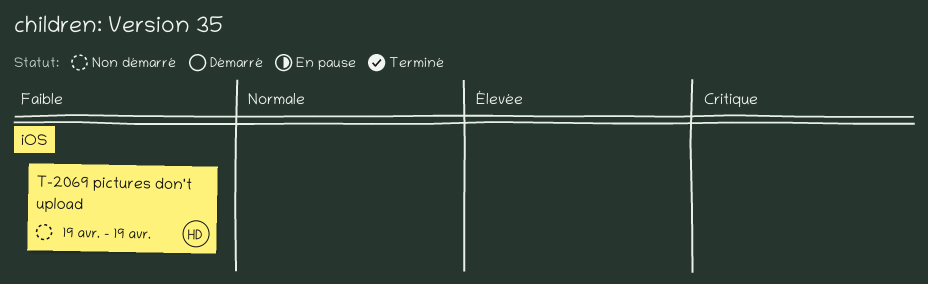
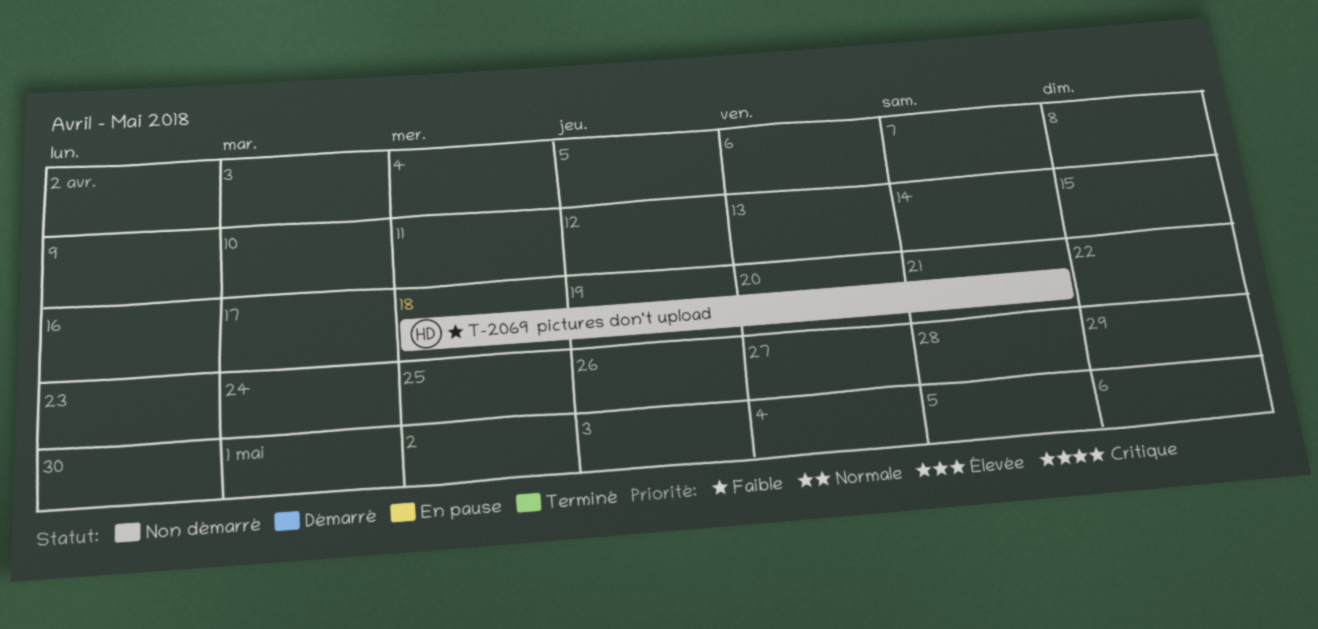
T-2069, start: Apr 19 -> Apr 18
T-2069, due: Apr 19 -> Apr 21

